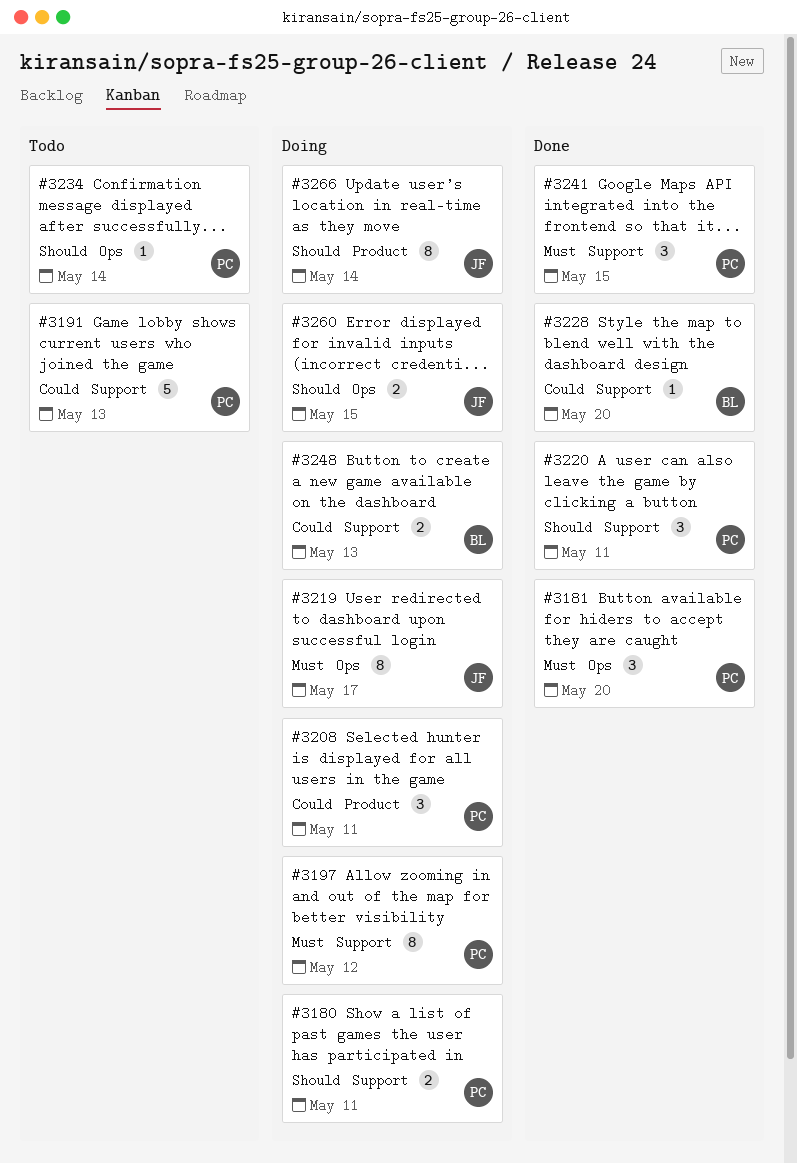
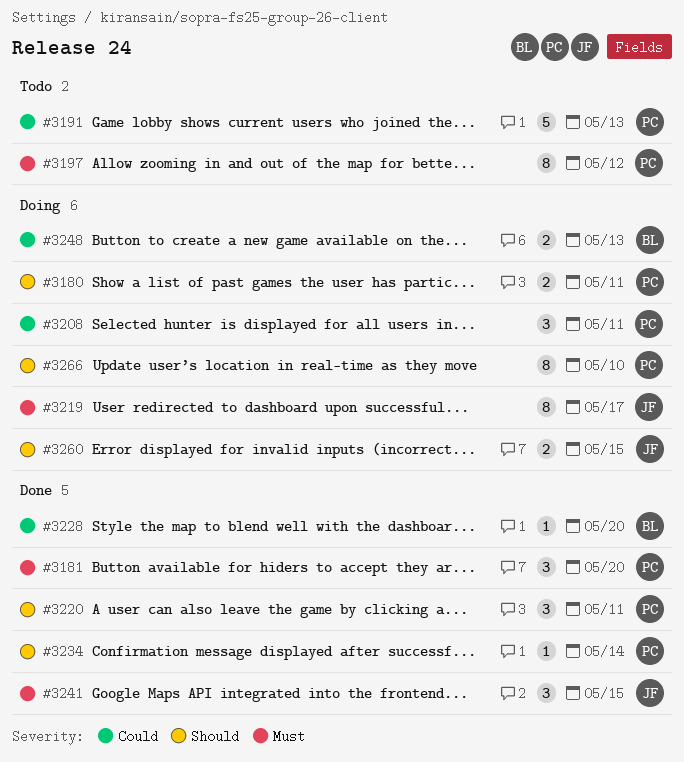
#3197, status: Doing -> Todo
#3234, status: Todo -> Done
#3241, owner: PC -> JF
#3266, owner: JF -> PC
#3266, due: May 14 -> May 10

